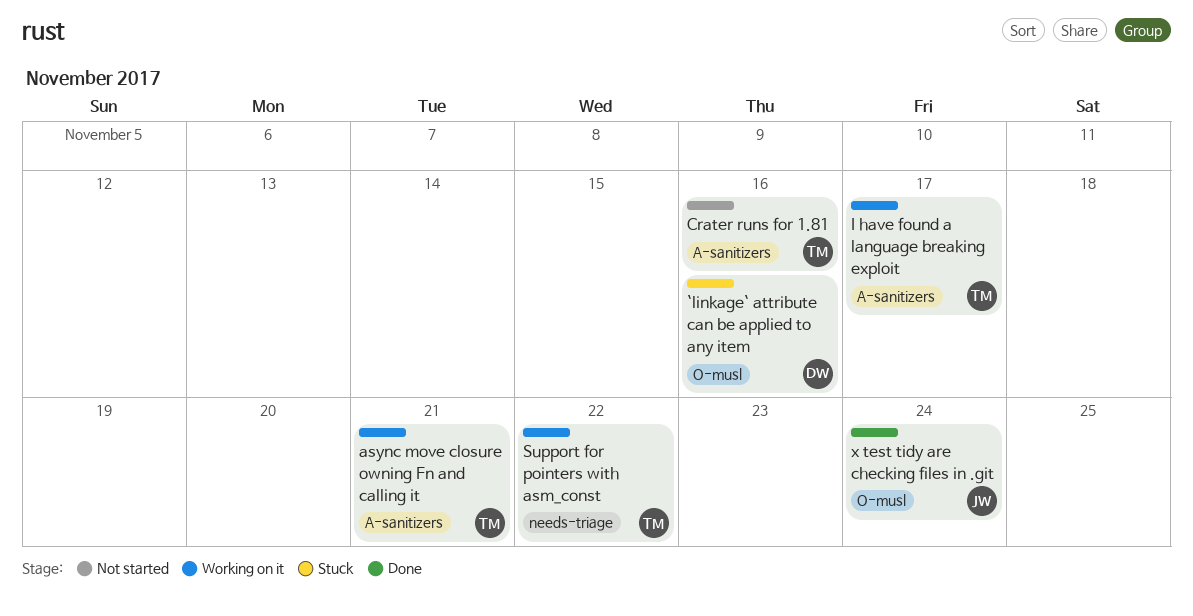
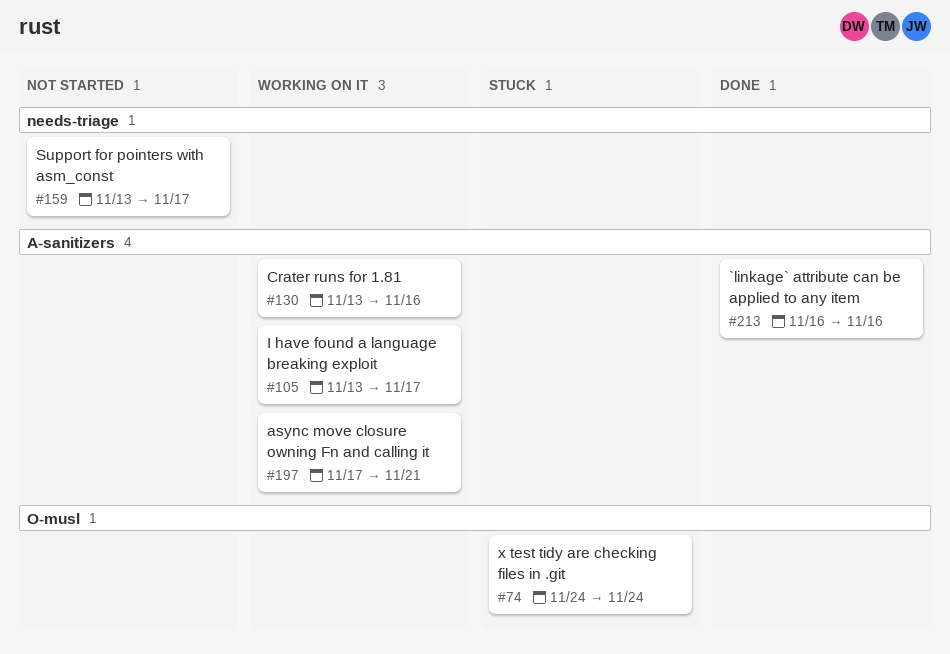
`linkage` attribute can be applied to any item, status: Stuck -> Done
`linkage` attribute can be applied to any item, label: O-musl -> A-sanitizers
Crater runs for 1.81, status: Not started -> Working on it
Support for pointers with asm_const, status: Working on it -> Not started
Support for pointers with asm_const, due: Nov 22 -> Nov 17
x test tidy are checking files in .git, status: Done -> Stuck

